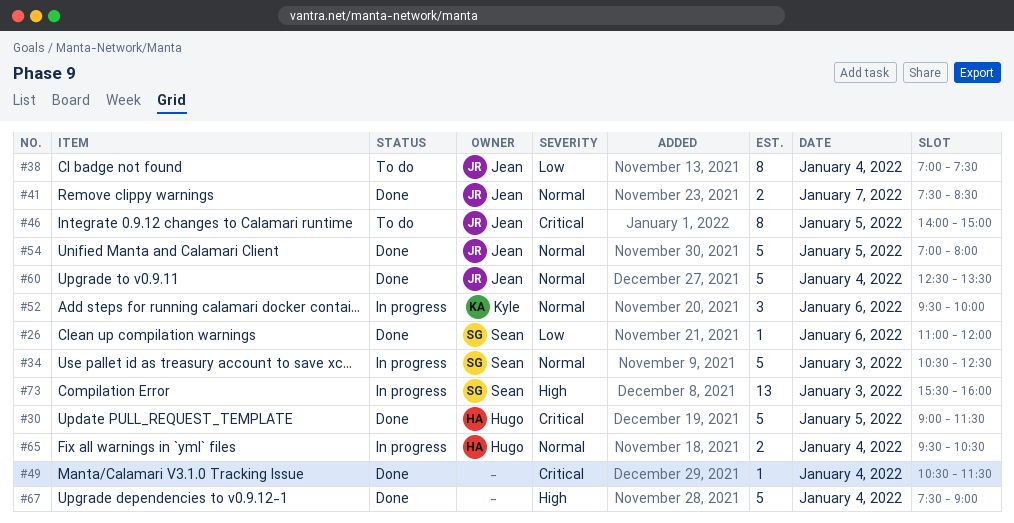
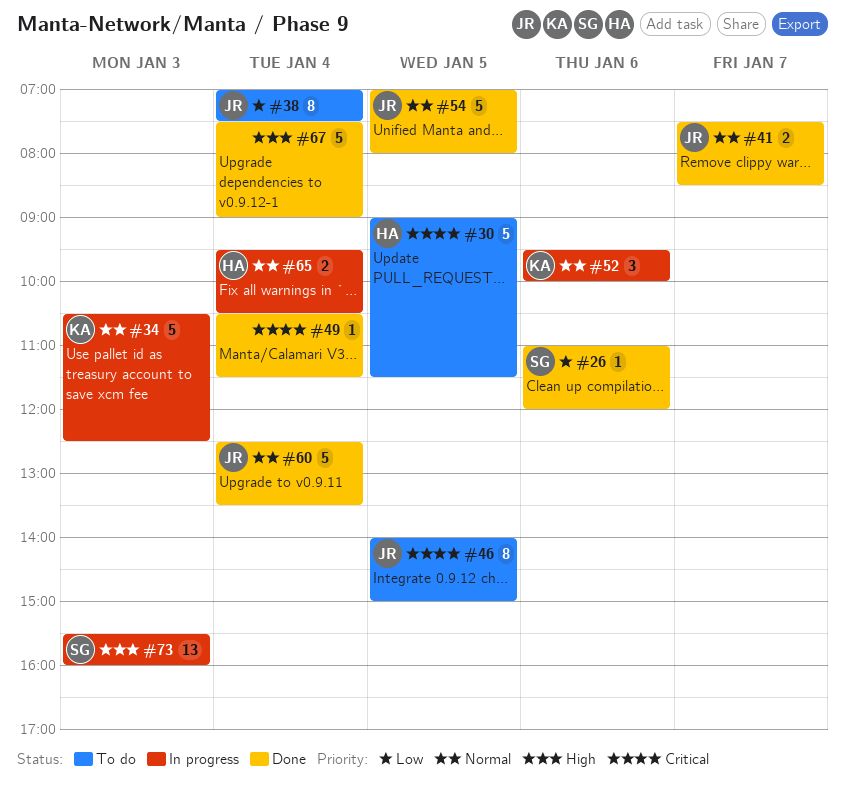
#30, status: Done -> To do
#34, owner: Sean -> Kyle

